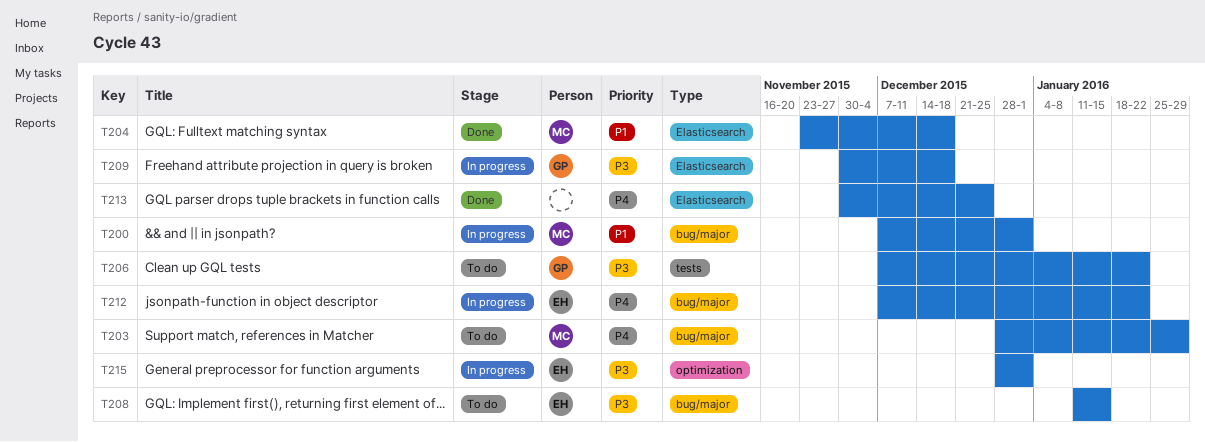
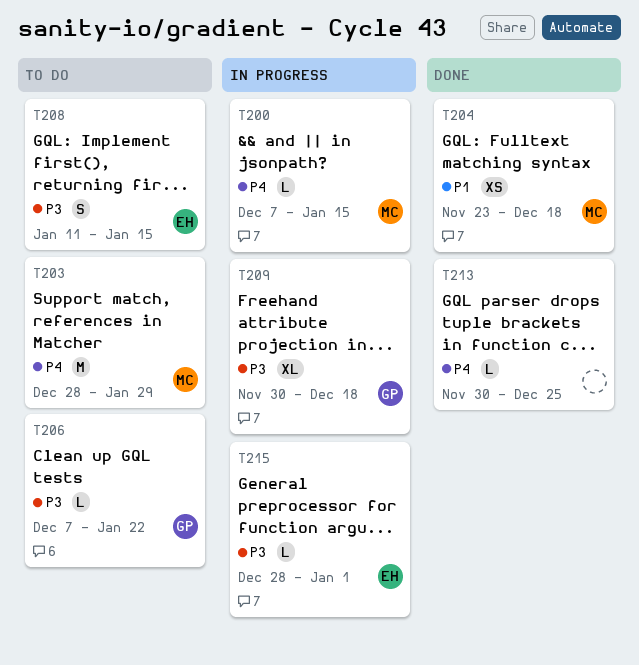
T200, priority: P1 -> P4
T200, due: Jan 1 -> Jan 15
T212: present -> none

